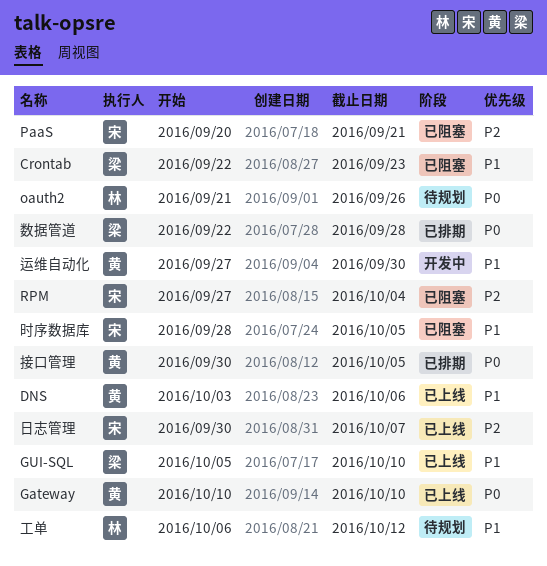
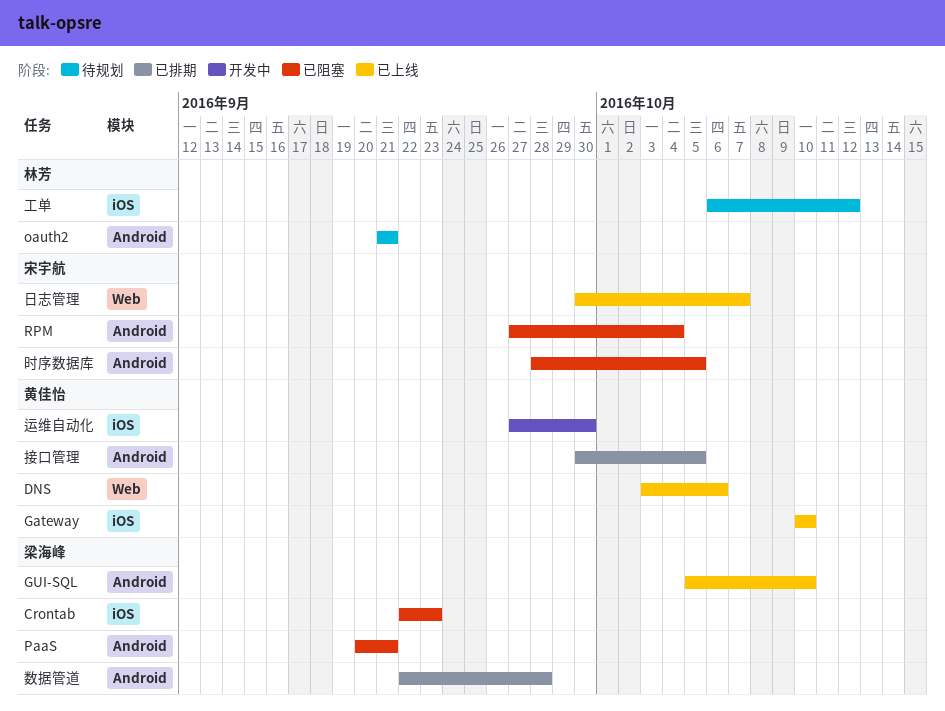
oauth2, due: Sep 26 -> Sep 21
PaaS, owner: 宋宇航 -> 梁海峰

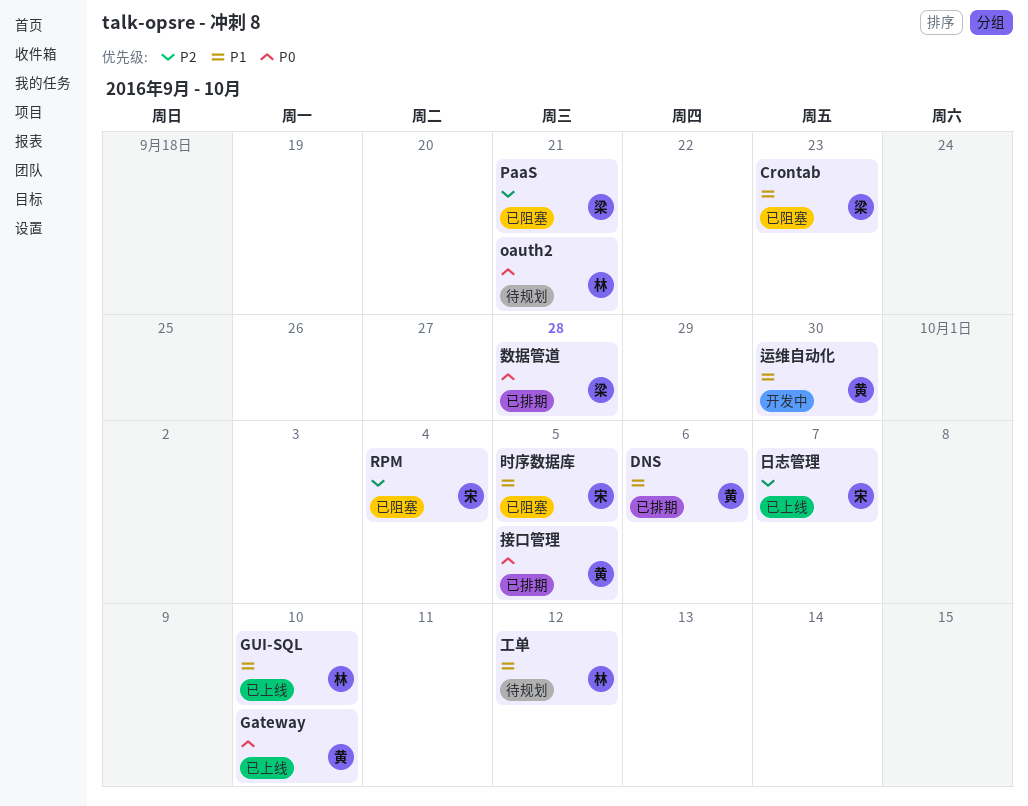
DNS, status: 已上线 -> 已排期
GUI-SQL, owner: 梁海峰 -> 林芳

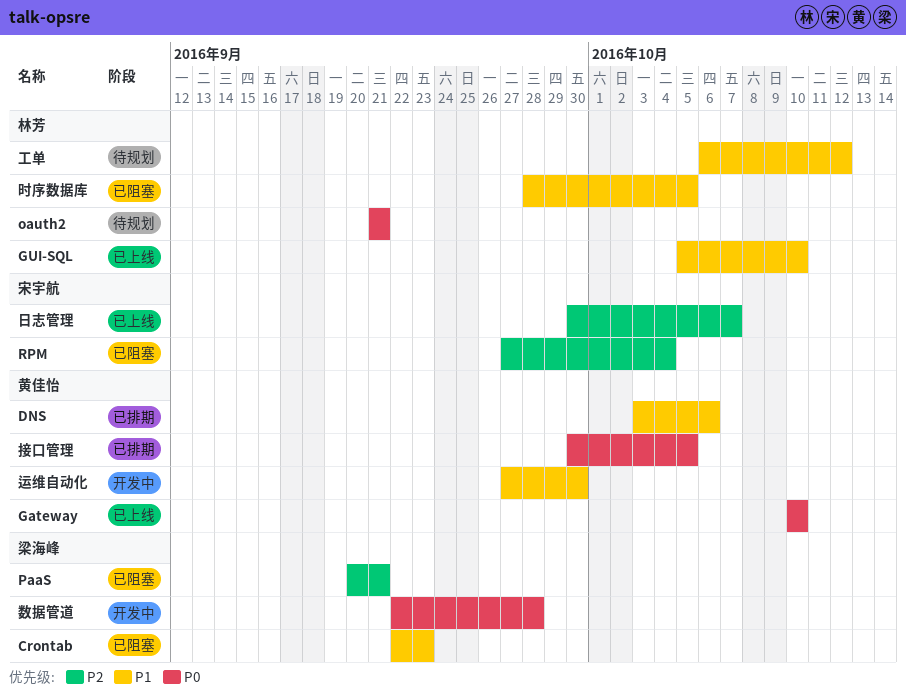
数据管道, status: 已排期 -> 开发中
时序数据库, owner: 宋宇航 -> 林芳

